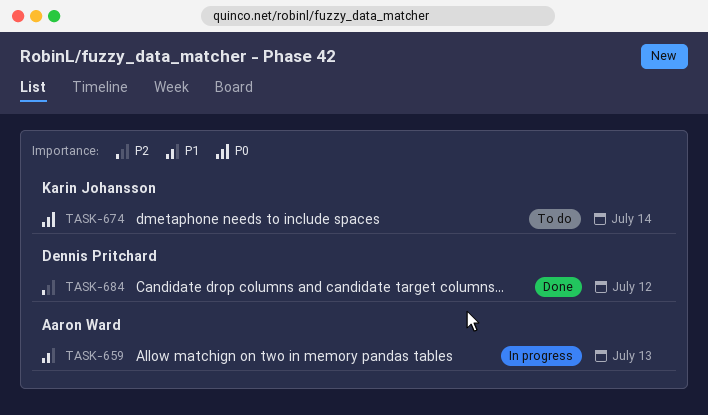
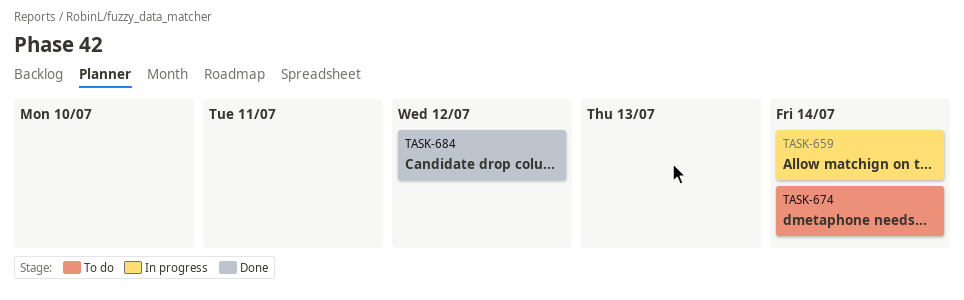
TASK-659, due: Jul 13 -> Jul 14

